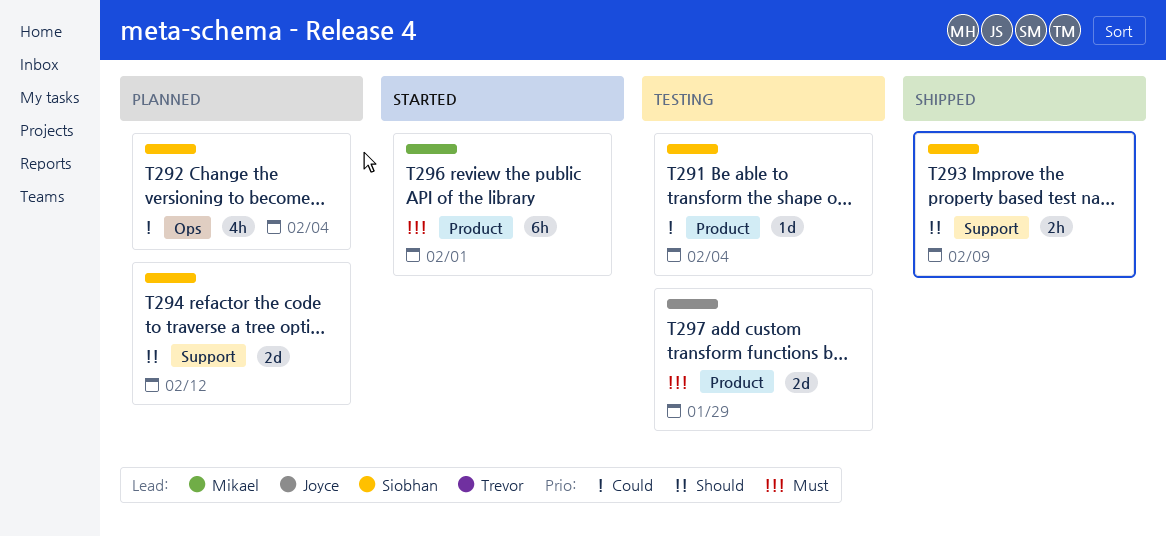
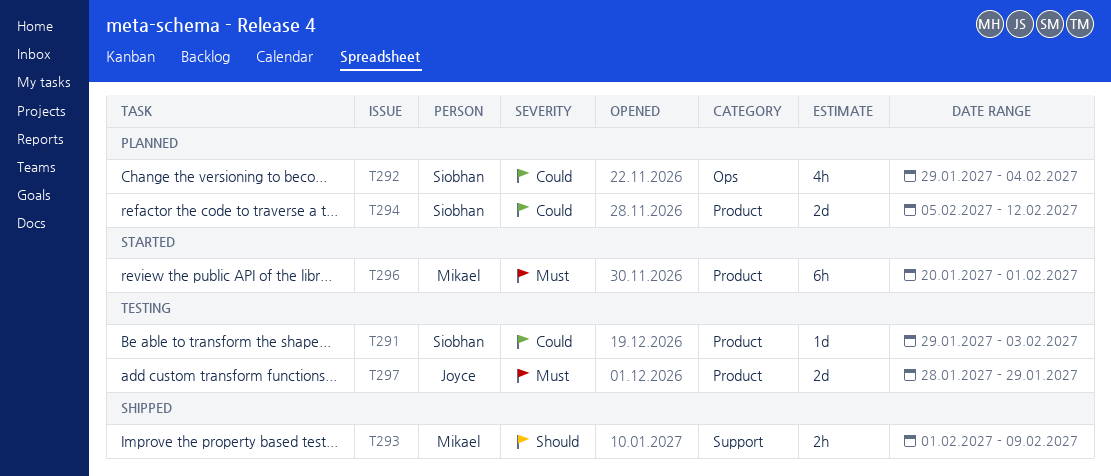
T291, due: Feb 4 -> Feb 3
T293, owner: Siobhan -> Mikael
T294, priority: Should -> Could
T294, label: Support -> Product

